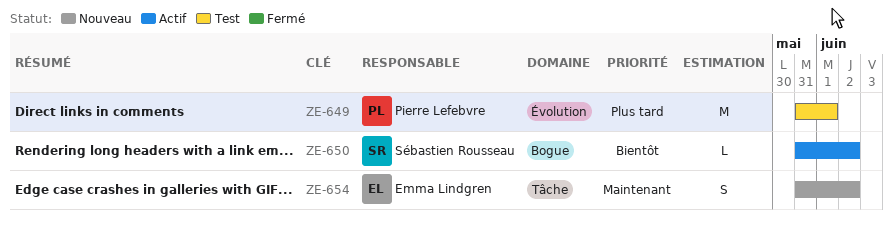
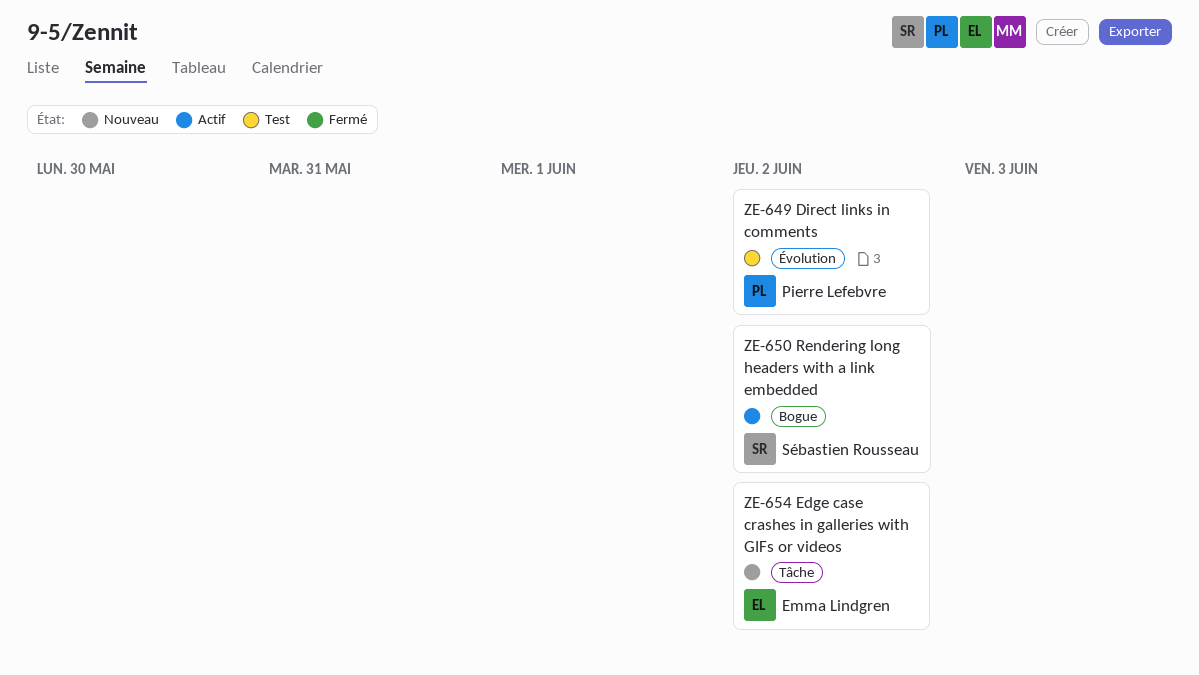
ZE-649, due: Jun 1 -> Jun 2

